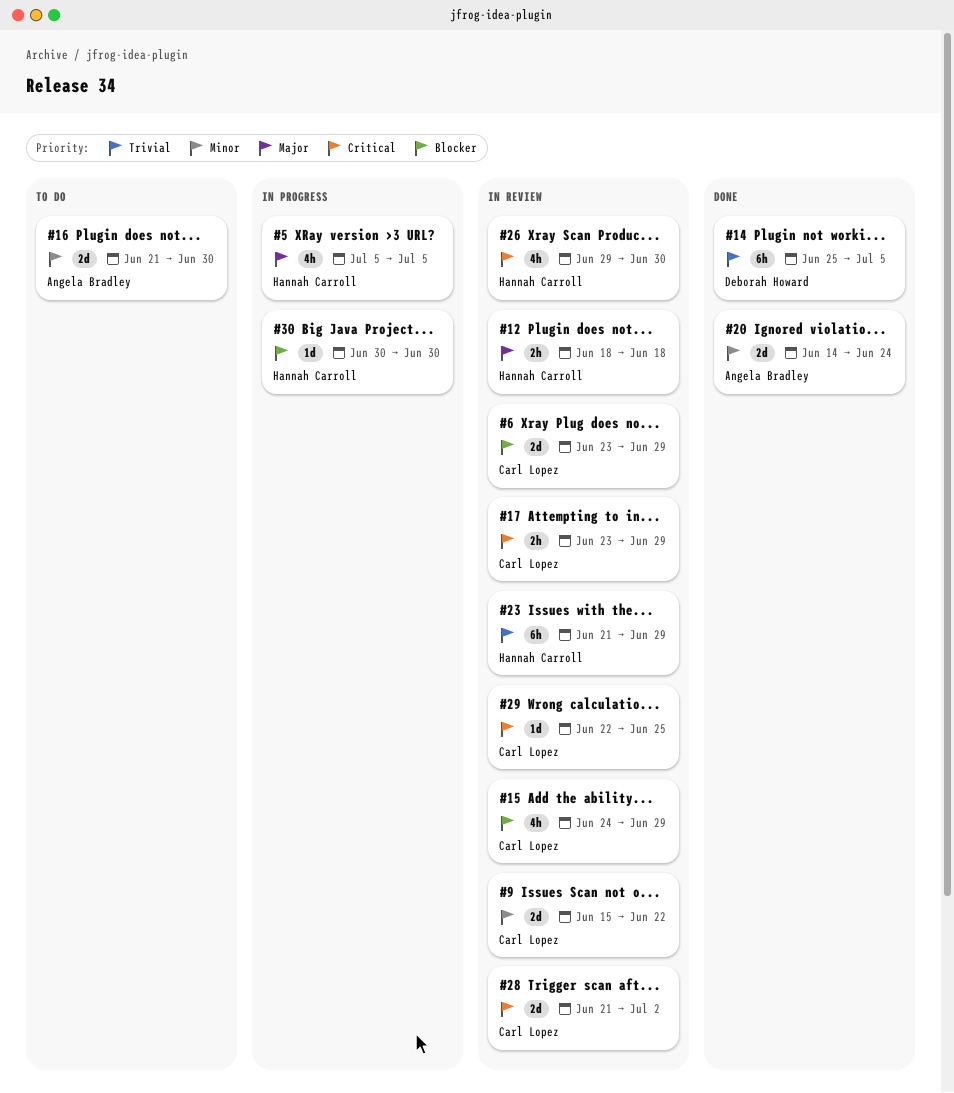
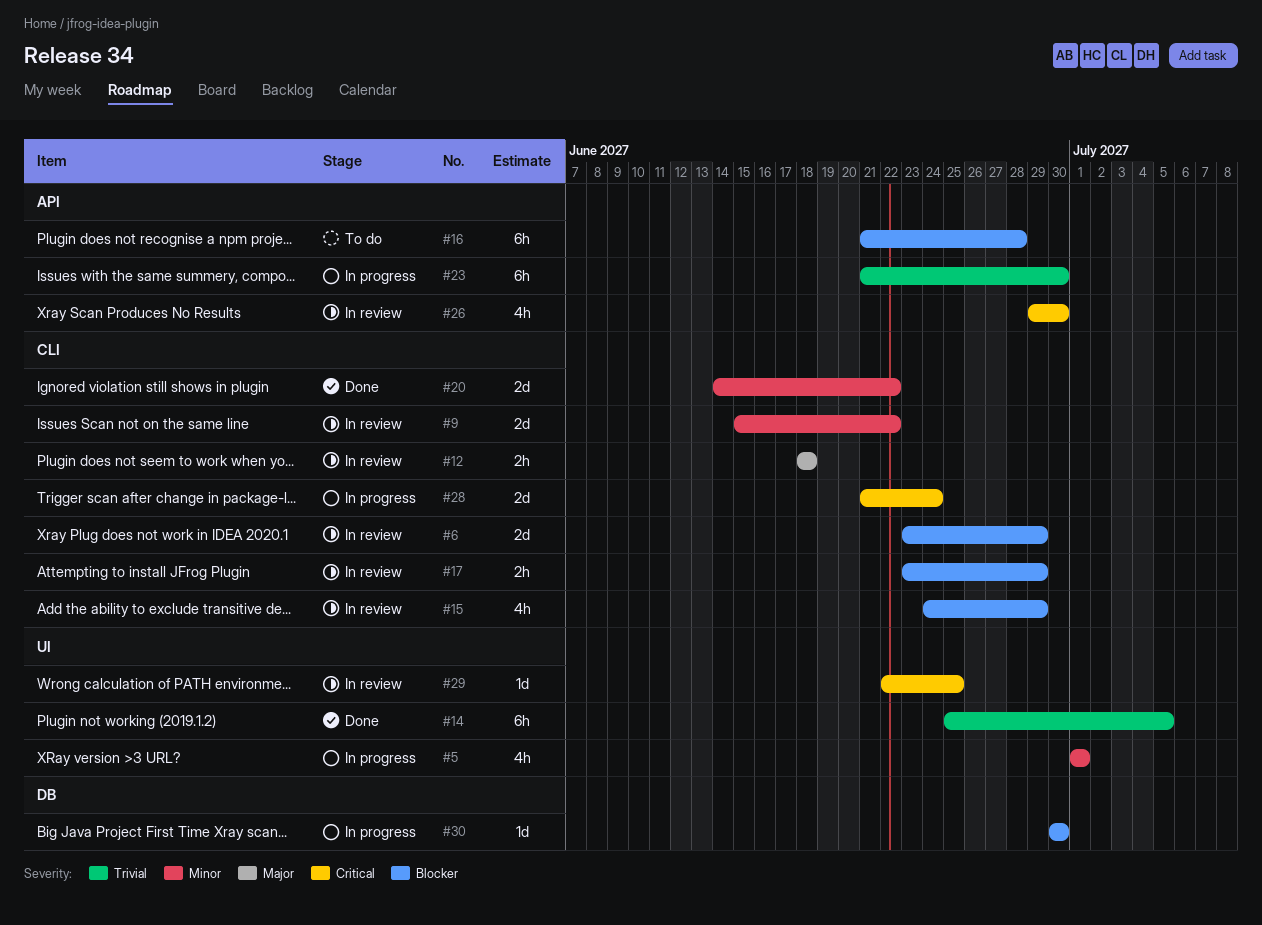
#5, priority: Major -> Minor
#5, start: Jul 5 -> Jul 1
#5, due: Jul 5 -> Jul 1
#16, priority: Minor -> Blocker
#16, estimate: 2d -> 6h
#16, due: Jun 30 -> Jun 28
#17, priority: Critical -> Blocker
#20, due: Jun 24 -> Jun 22
#23, status: In review -> In progress
#23, due: Jun 29 -> Jun 30
#28, status: In review -> In progress
#28, due: Jul 2 -> Jun 24

